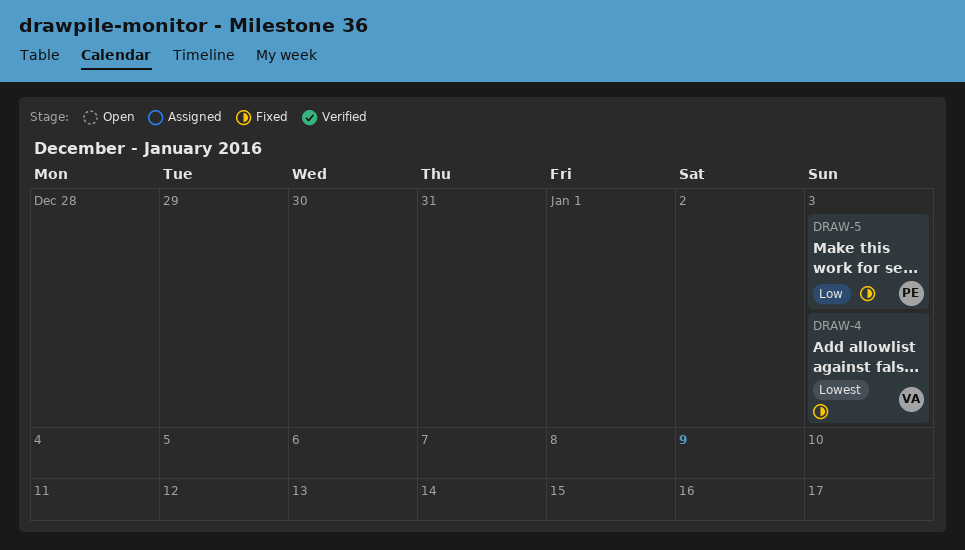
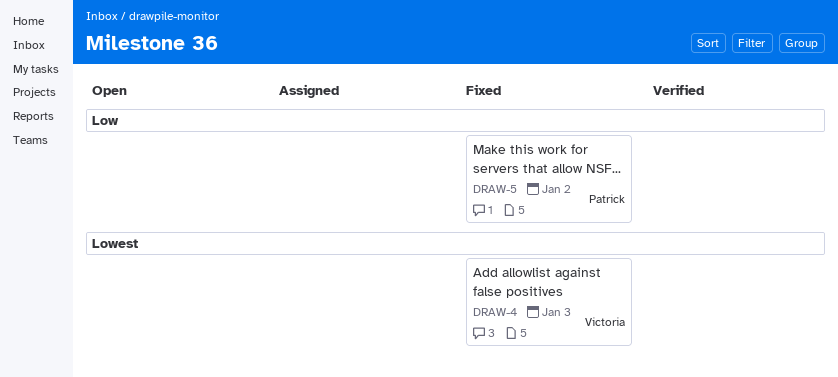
DRAW-5, due: Jan 3 -> Jan 2

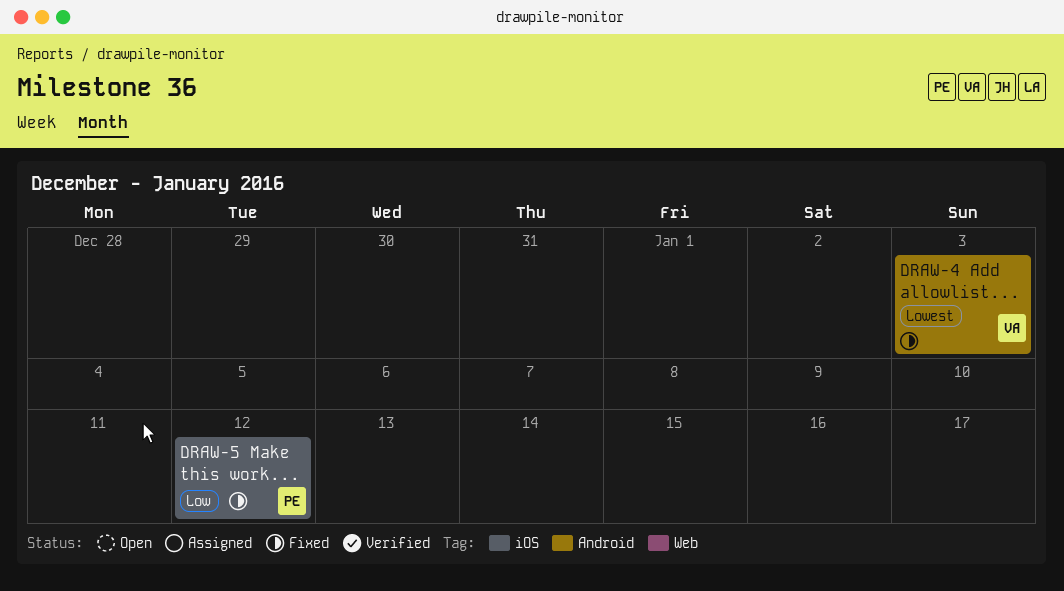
DRAW-5, due: Jan 2 -> Jan 12

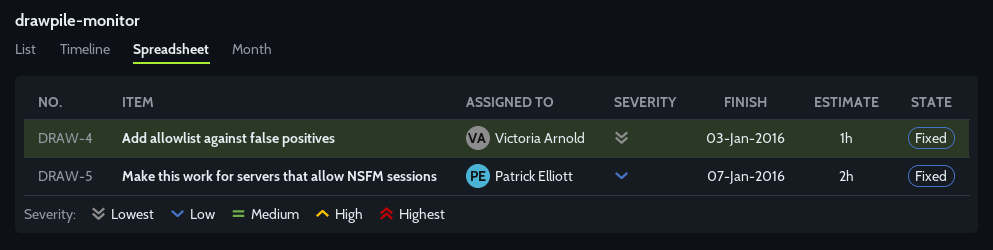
DRAW-5, due: Jan 12 -> Jan 7

